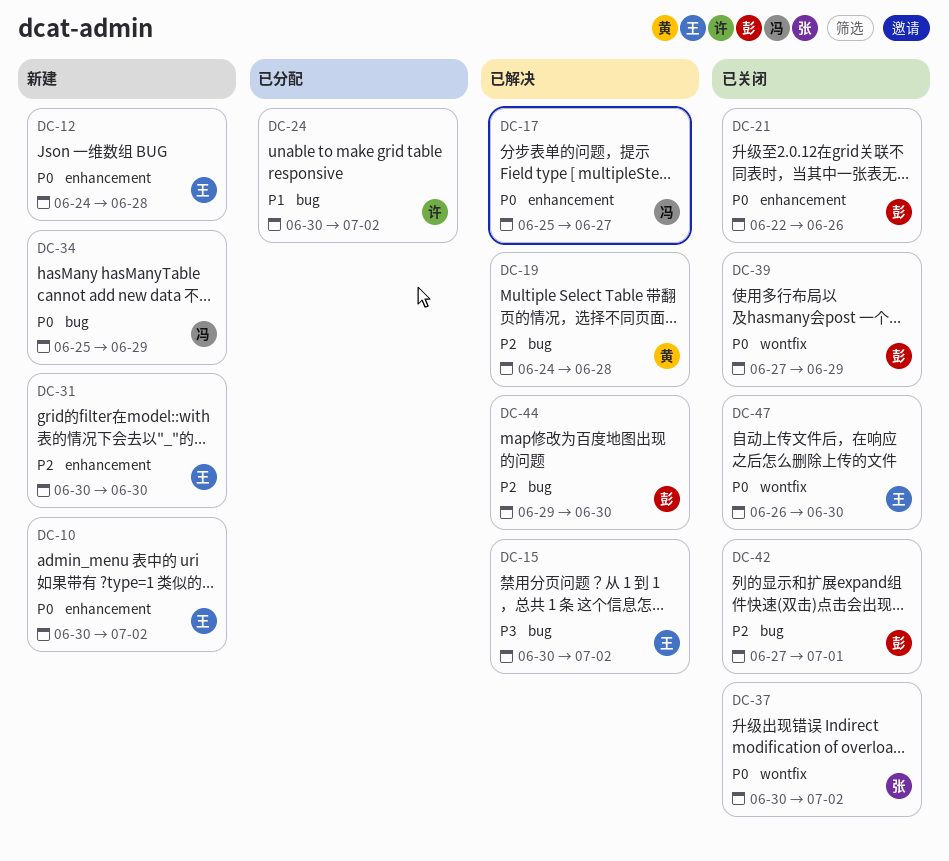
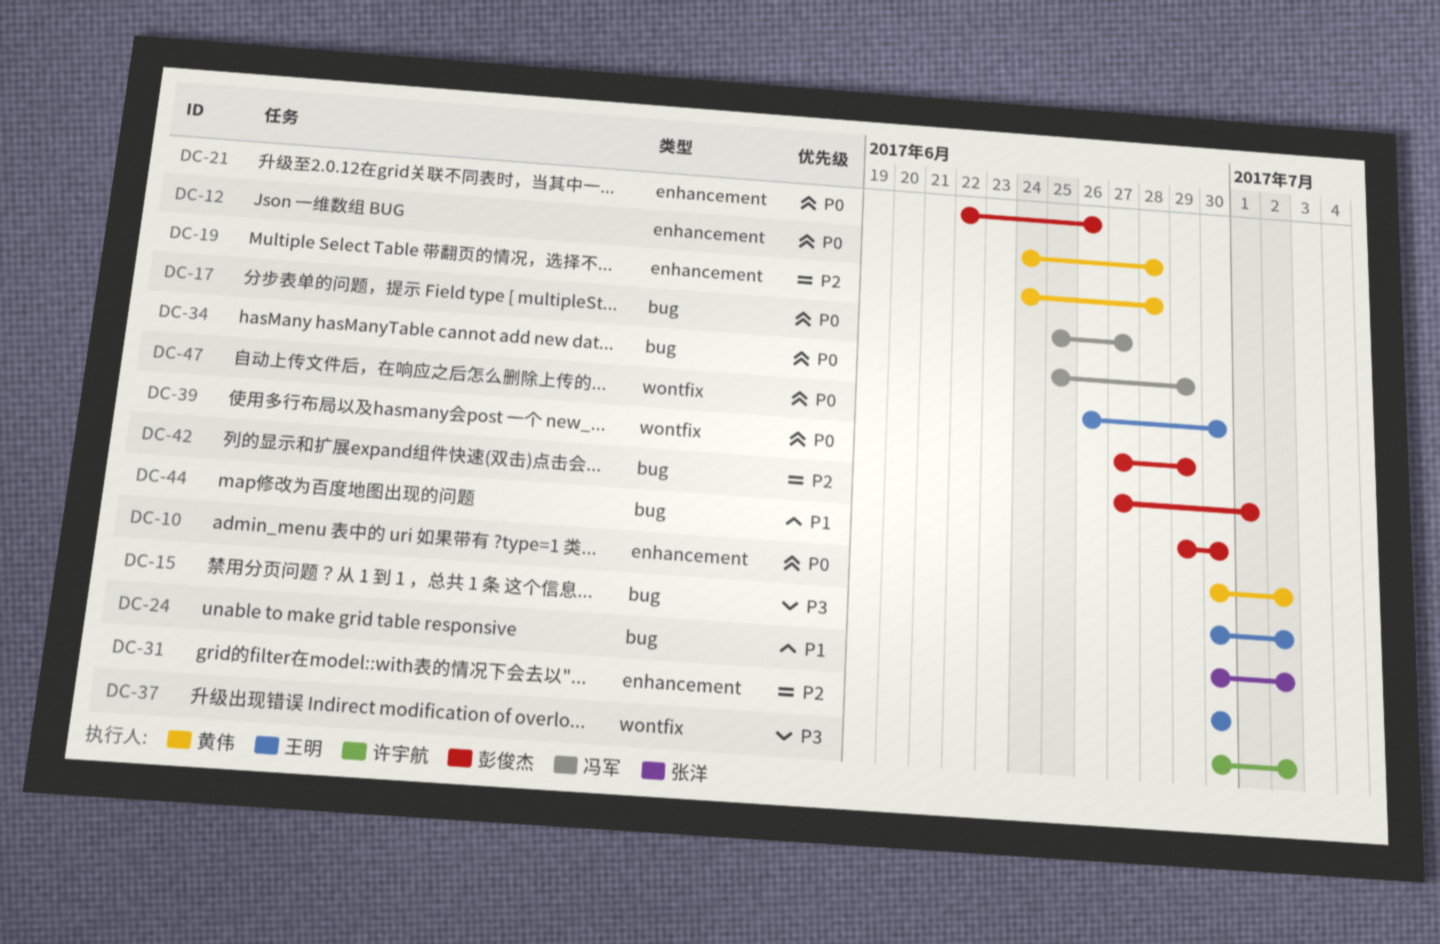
DC-10, owner: 王明 -> 黄伟
DC-12, owner: 王明 -> 黄伟
DC-17, label: enhancement -> bug
DC-19, label: bug -> enhancement
DC-24, owner: 许宇航 -> 张洋
DC-37, owner: 张洋 -> 许宇航
DC-37, priority: P0 -> P3
DC-44, priority: P2 -> P1

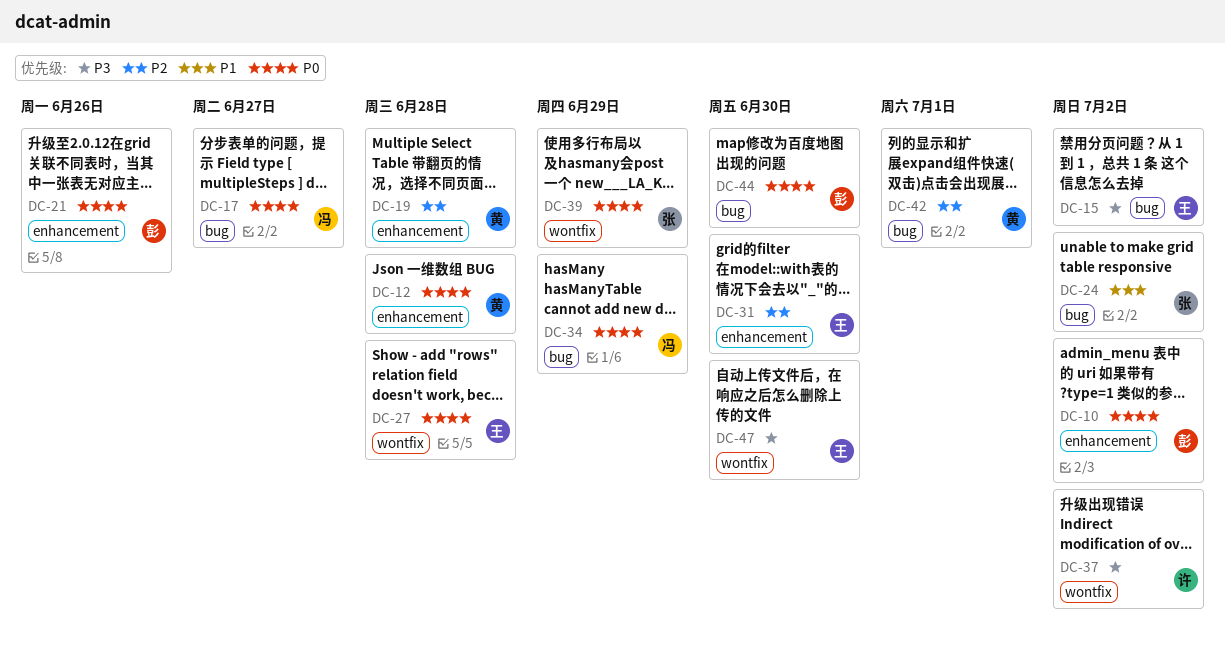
DC-10, owner: 黄伟 -> 彭俊杰
DC-27: none -> present
DC-39, owner: 彭俊杰 -> 张洋
DC-42, owner: 彭俊杰 -> 黄伟
DC-44, priority: P1 -> P0
DC-47, priority: P0 -> P3

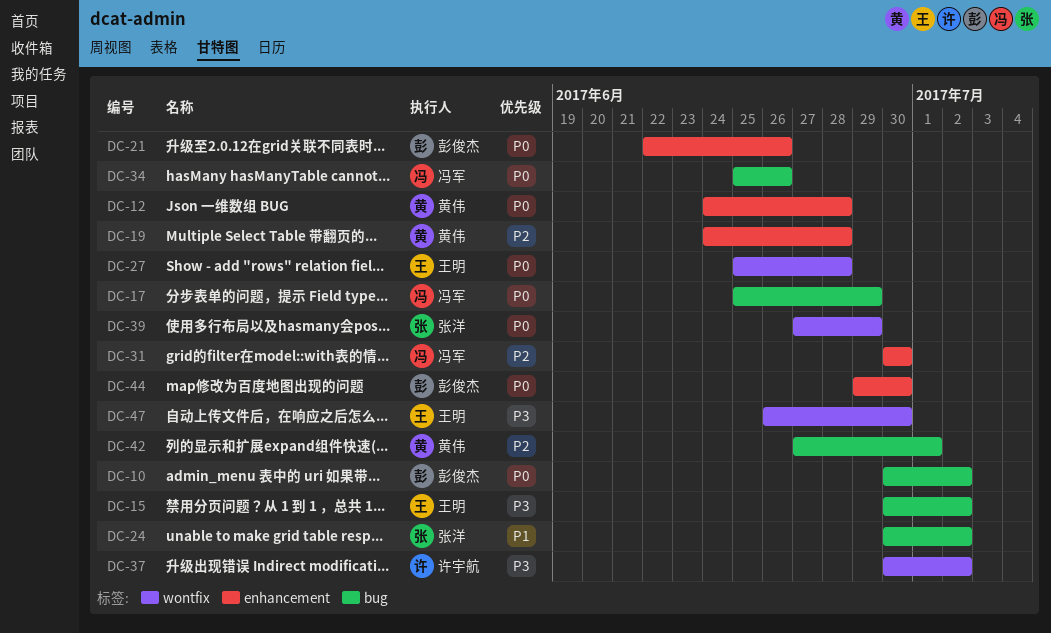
DC-10, label: enhancement -> bug
DC-17, due: Jun 27 -> Jun 29
DC-31, owner: 王明 -> 冯军
DC-34, due: Jun 29 -> Jun 26
DC-44, label: bug -> enhancement

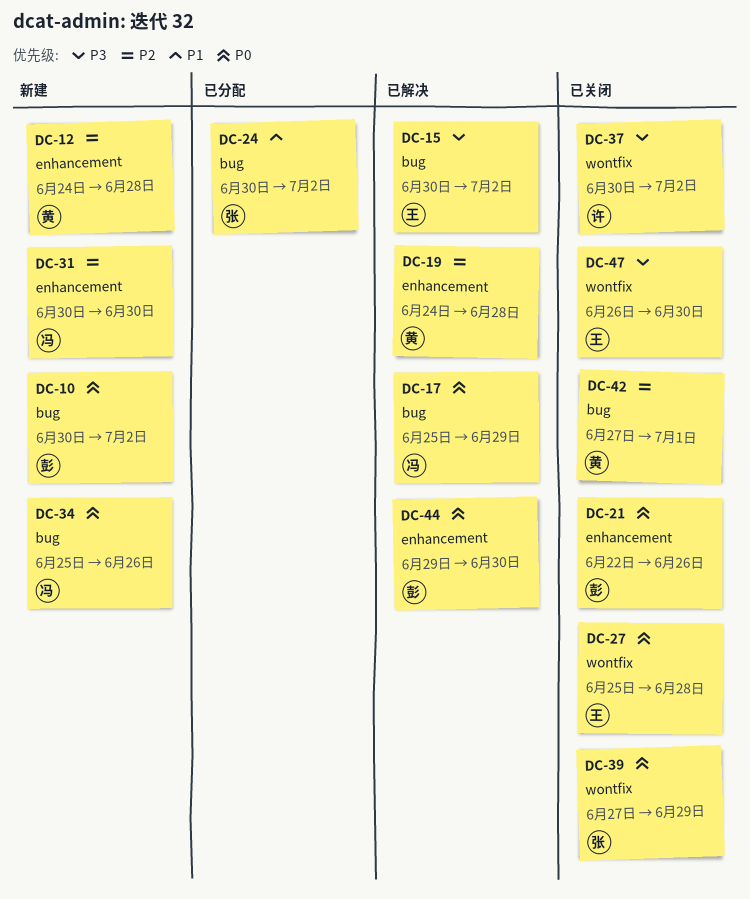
DC-12, priority: P0 -> P2

